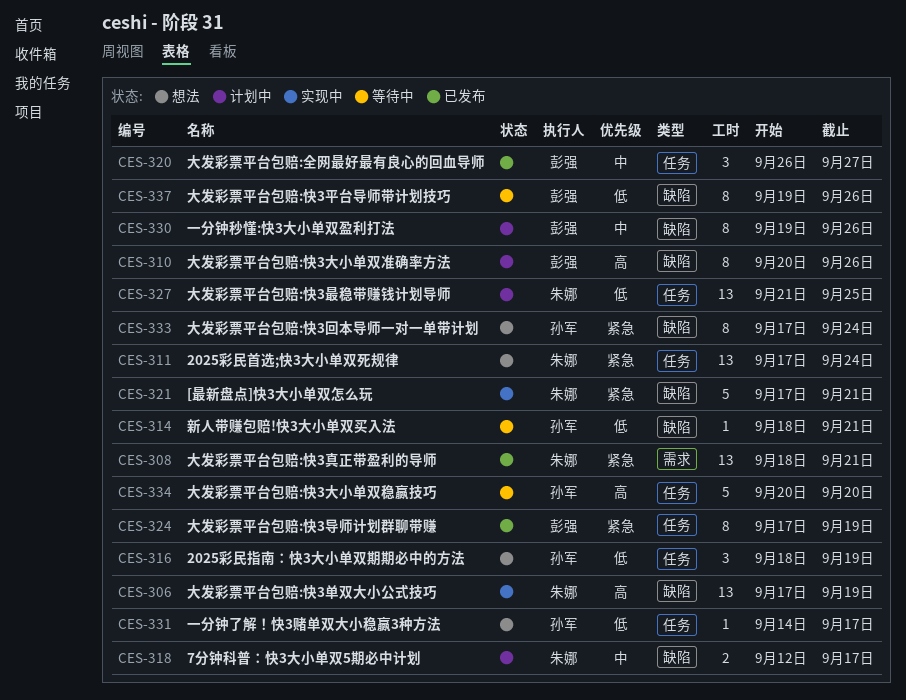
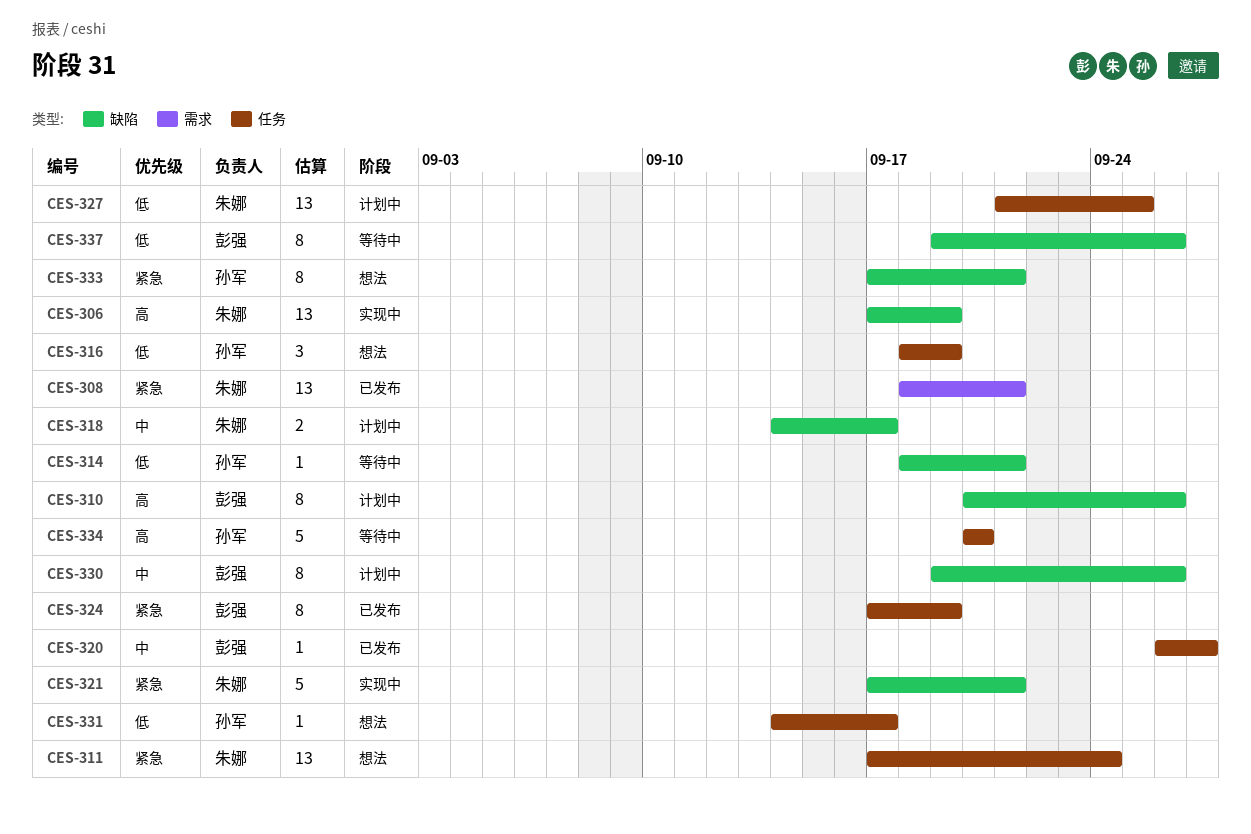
CES-318, start: Sep 12 -> Sep 14
CES-320, estimate: 3 -> 1
CES-333, due: Sep 24 -> Sep 21

